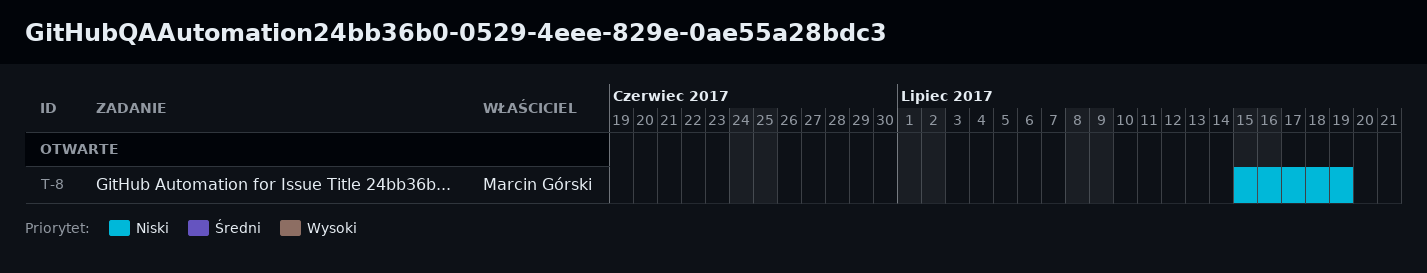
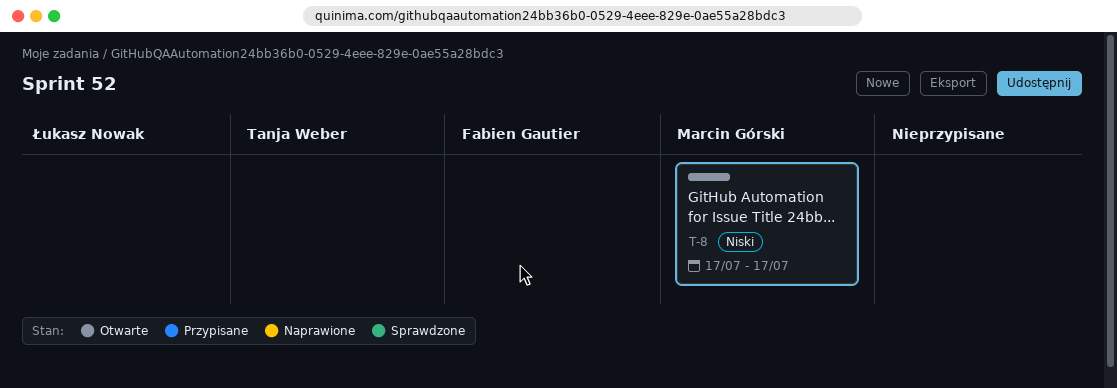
T-8, start: Jul 15 -> Jul 17
T-8, due: Jul 19 -> Jul 17

